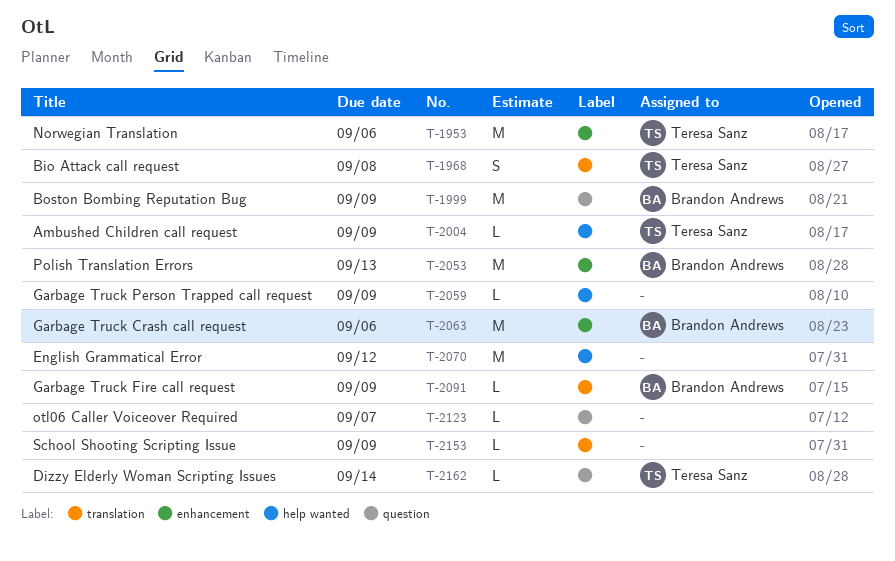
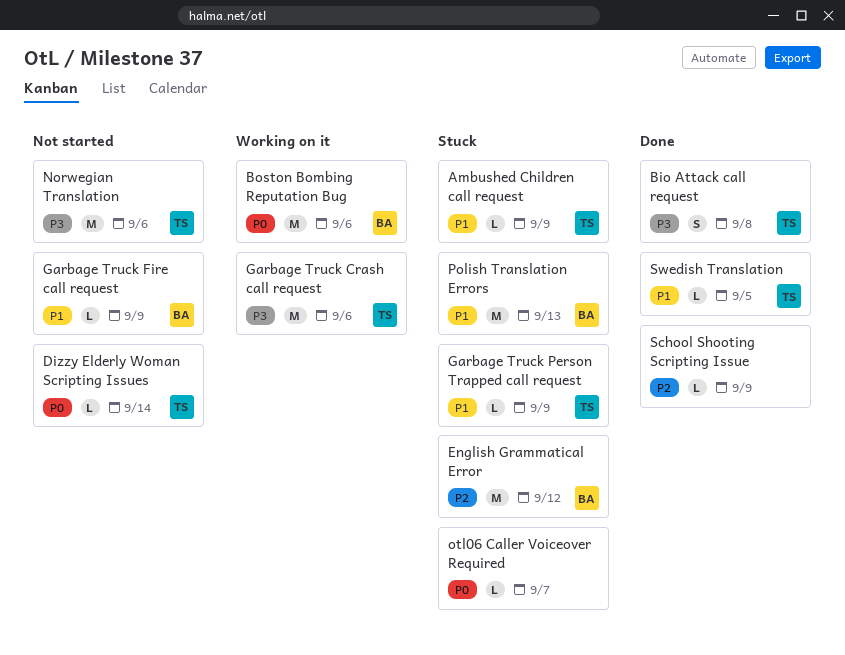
Boston Bombing Reputation Bug, due: Sep 9 -> Sep 6
English Grammatical Error, owner: none -> Brandon Andrews
Garbage Truck Crash call request, owner: Brandon Andrews -> Teresa Sanz
Garbage Truck Person Trapped call request, owner: none -> Teresa Sanz
Swedish Translation: none -> present

